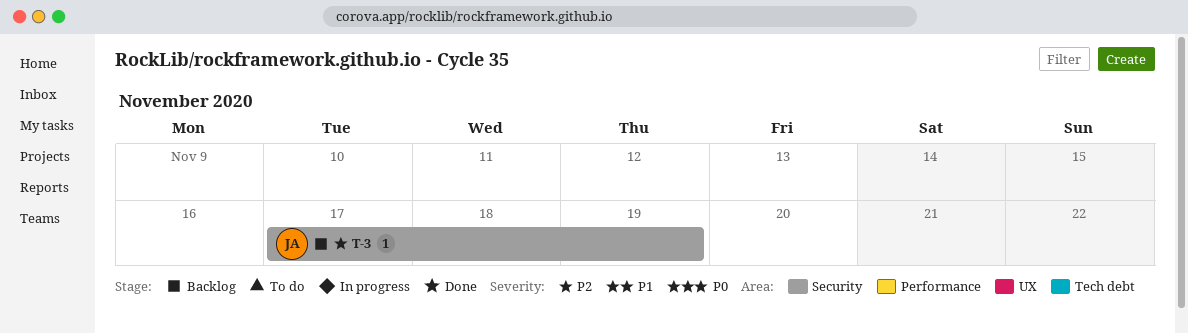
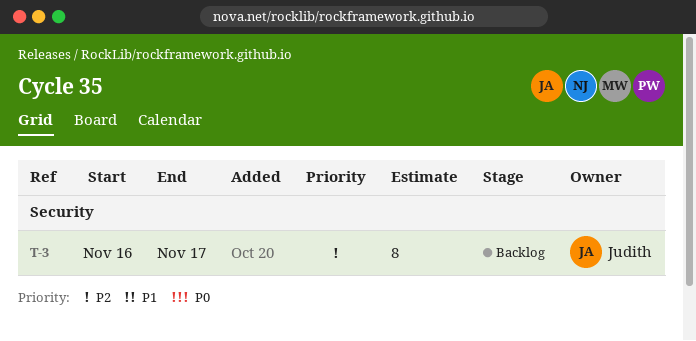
T-3, estimate: 1 -> 8
T-3, start: Nov 17 -> Nov 16
T-3, due: Nov 19 -> Nov 17

